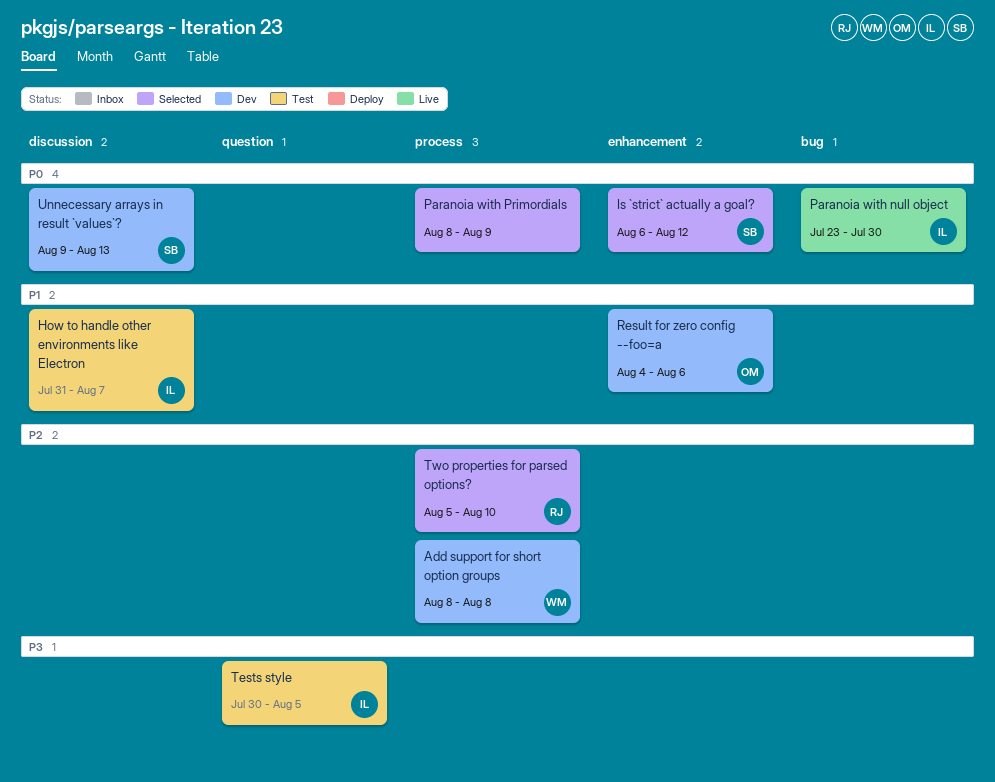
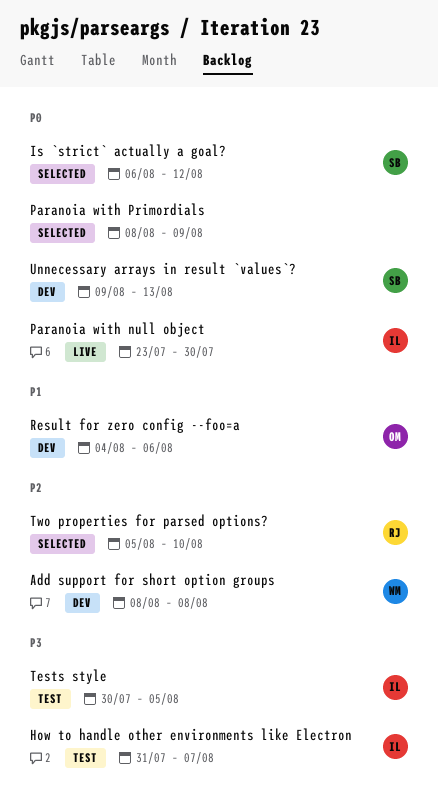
How to handle other environments like Electron, priority: P1 -> P3

